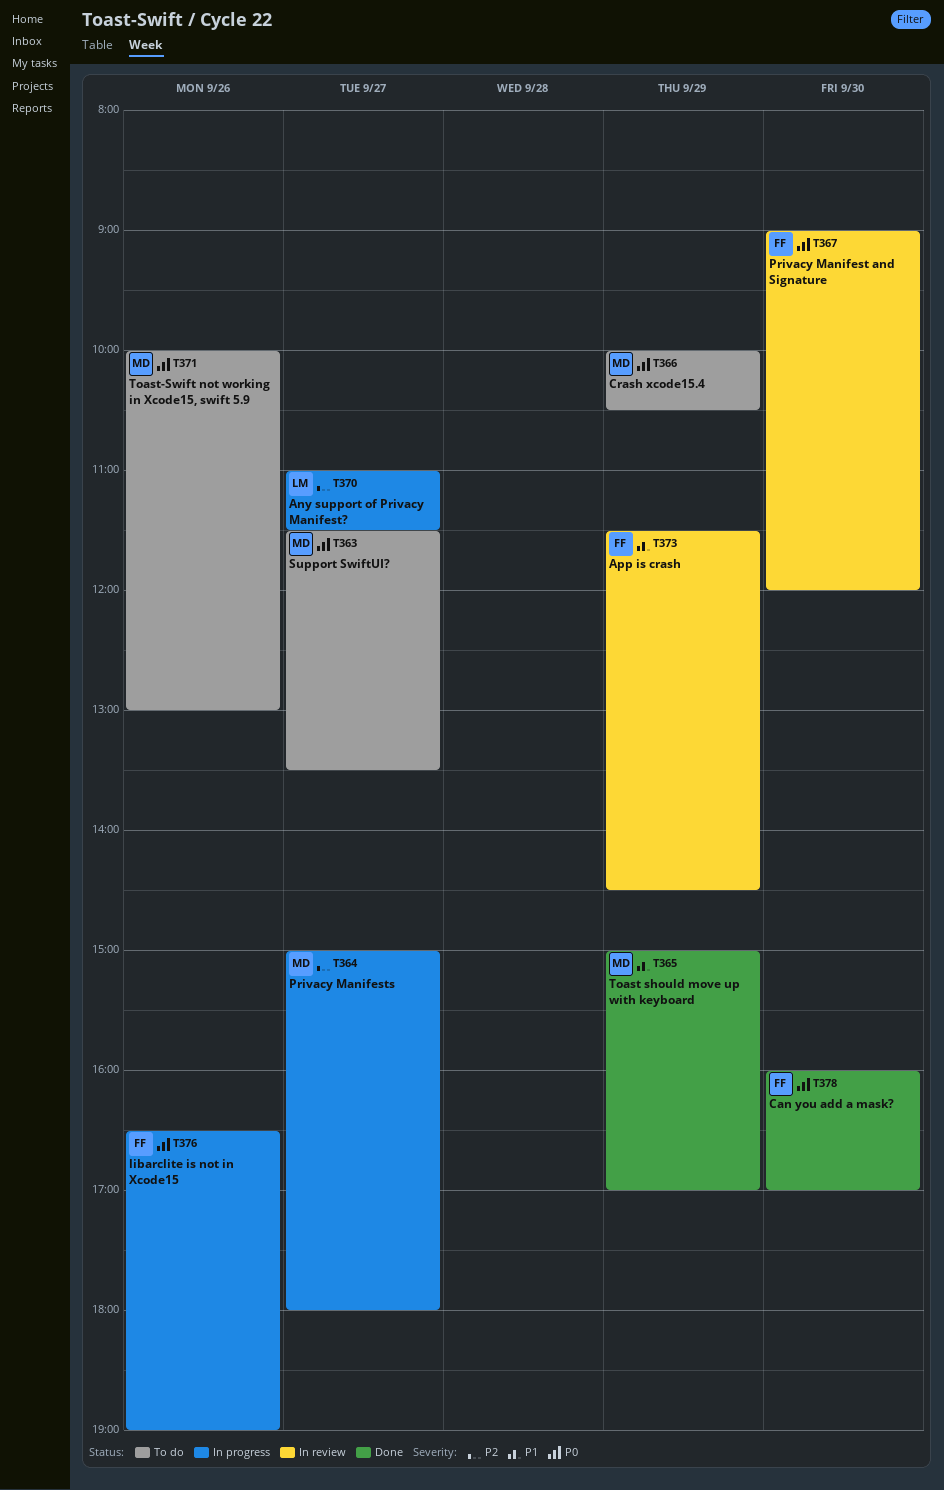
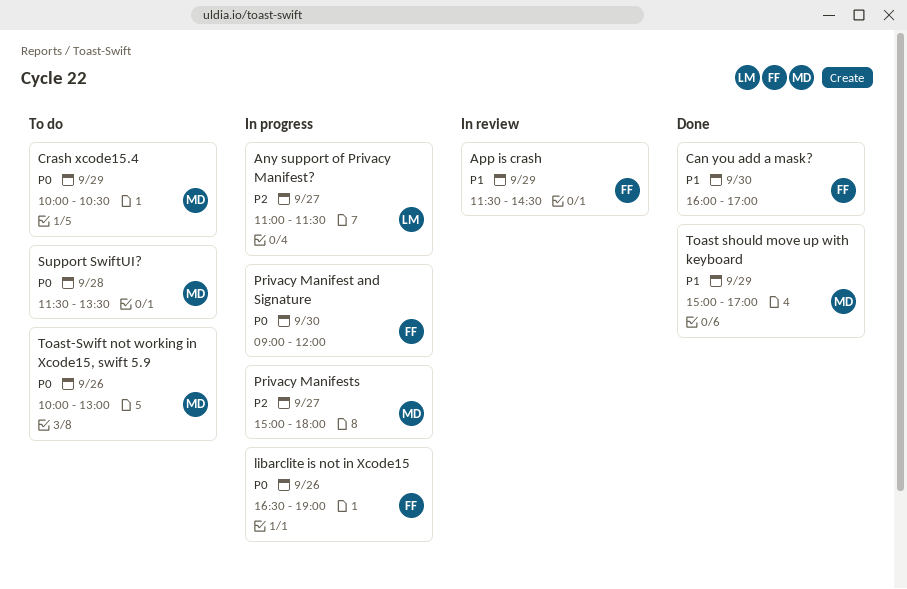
Can you add a mask?, priority: P0 -> P1
Privacy Manifest and Signature, status: In review -> In progress
Support SwiftUI?, day: Sep 27 -> Sep 28

